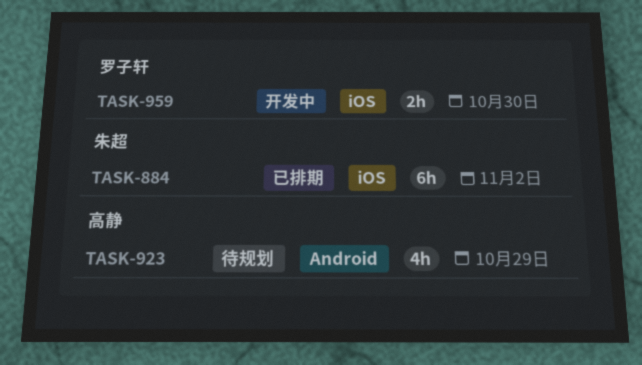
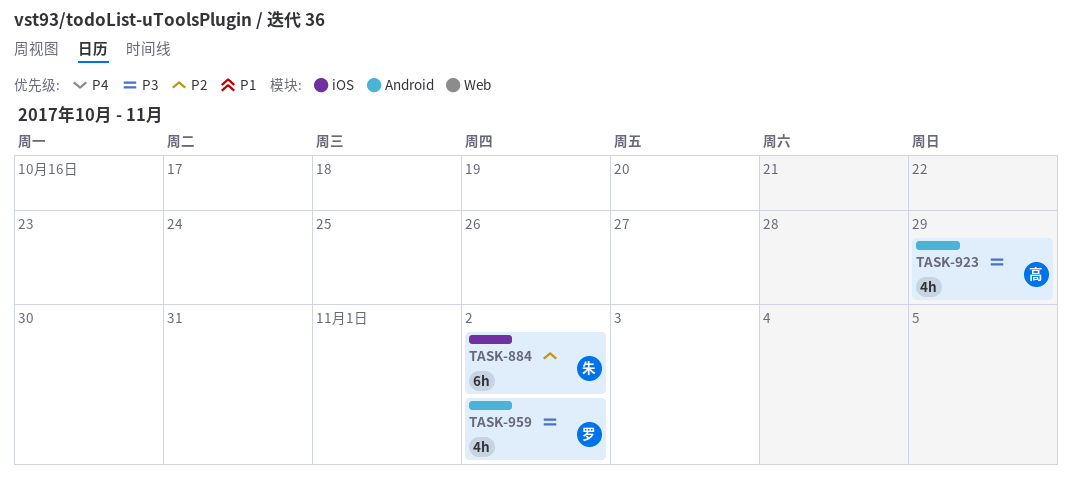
TASK-959, label: iOS -> Android
TASK-959, estimate: 2h -> 4h
TASK-959, due: Oct 30 -> Nov 2

